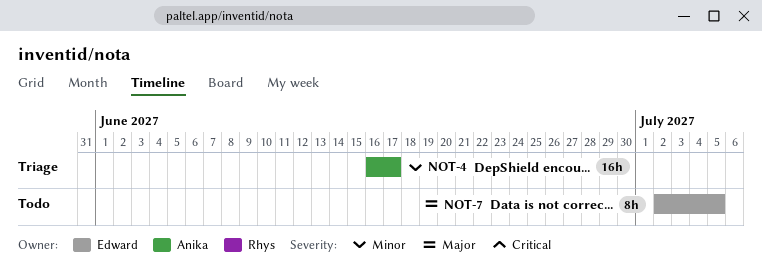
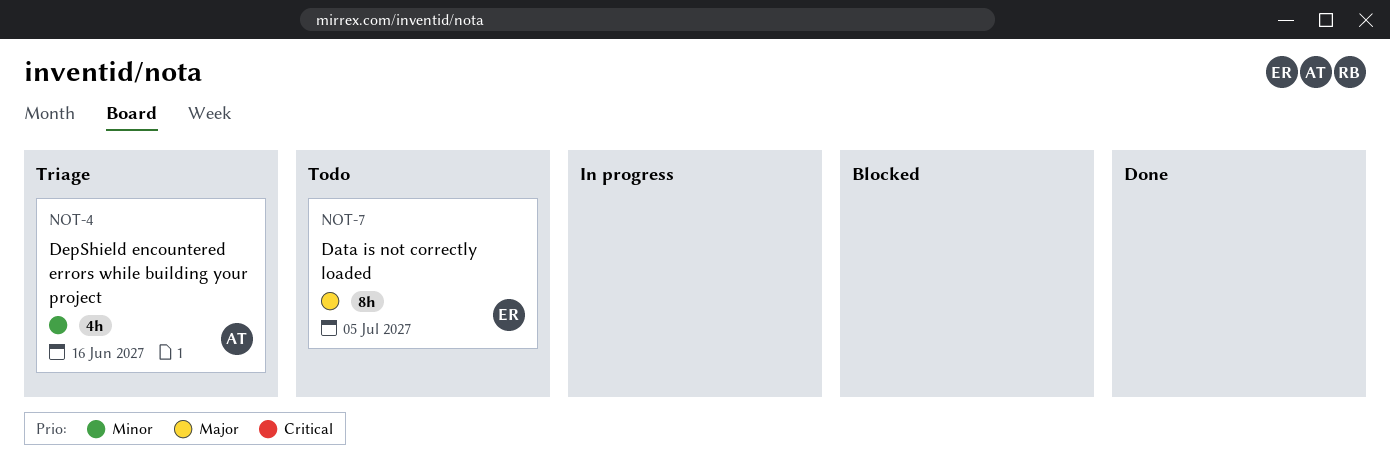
NOT-4, estimate: 16h -> 4h
NOT-4, due: Jun 17 -> Jun 16

